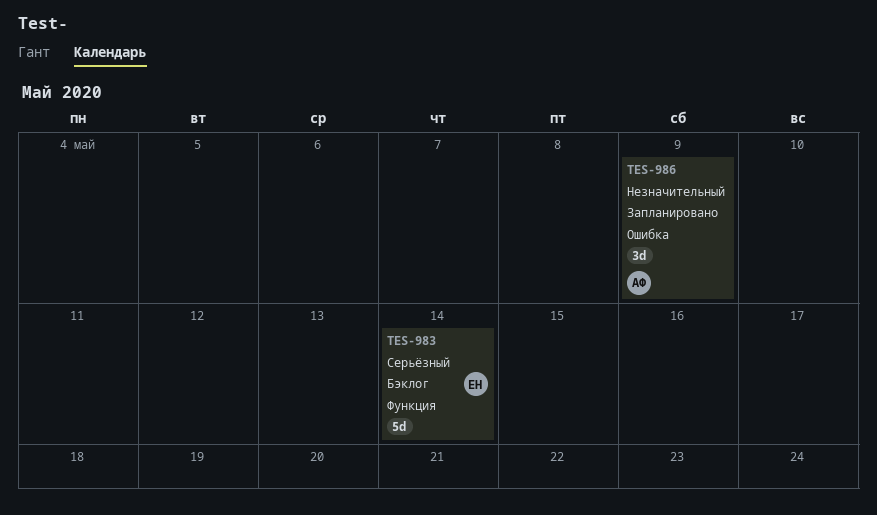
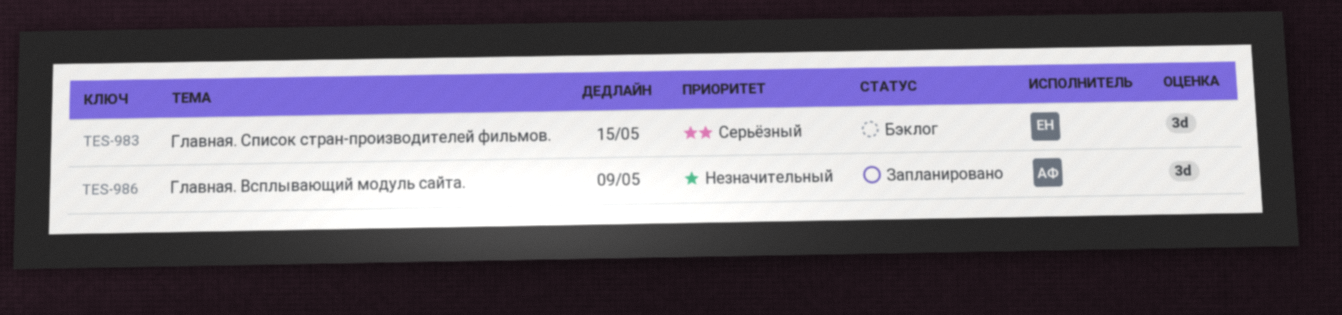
TES-983, estimate: 5d -> 3d
TES-983, due: May 14 -> May 15

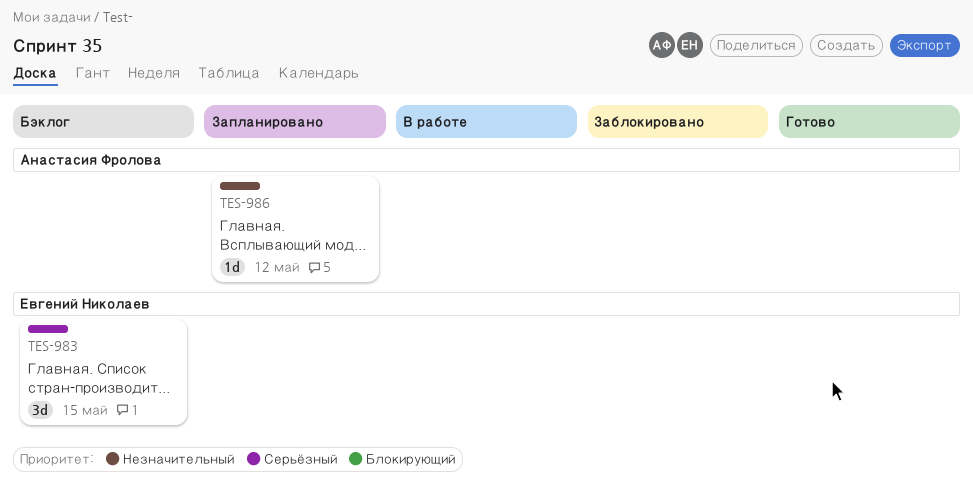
TES-986, estimate: 3d -> 1d
TES-986, due: May 9 -> May 12

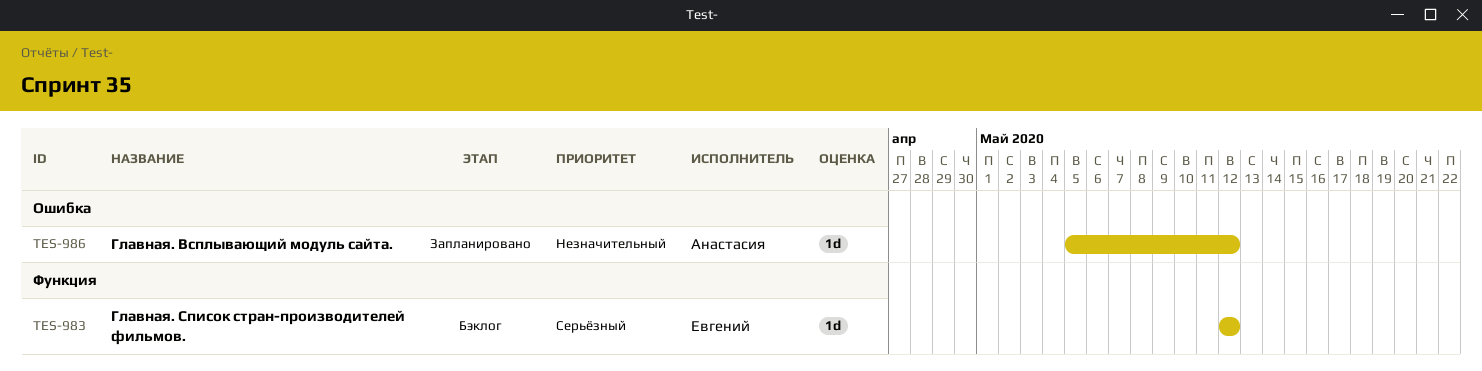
TES-983, estimate: 3d -> 1d
TES-983, due: May 15 -> May 12

